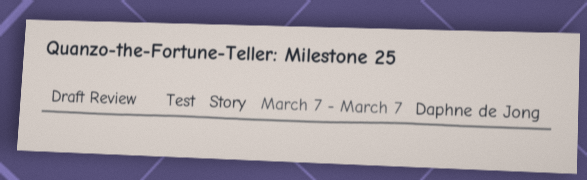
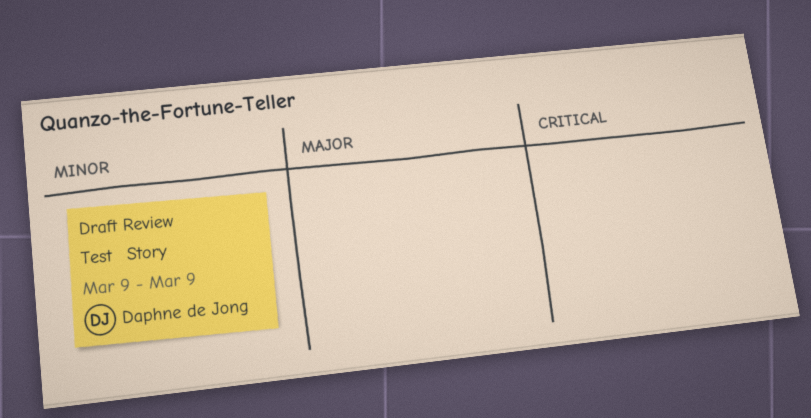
Draft Review, start: Mar 7 -> Mar 9
Draft Review, due: Mar 7 -> Mar 9

